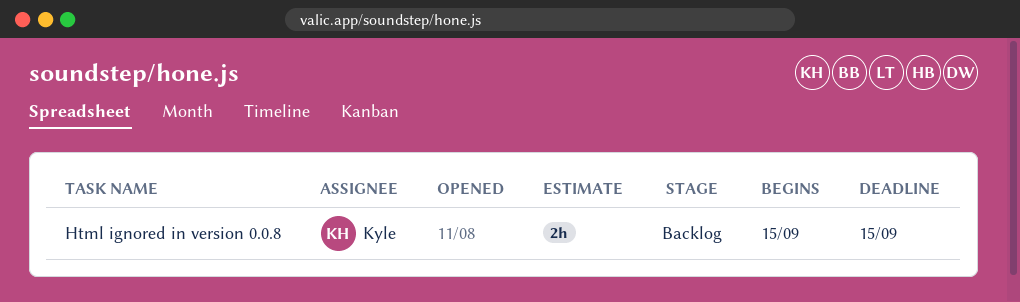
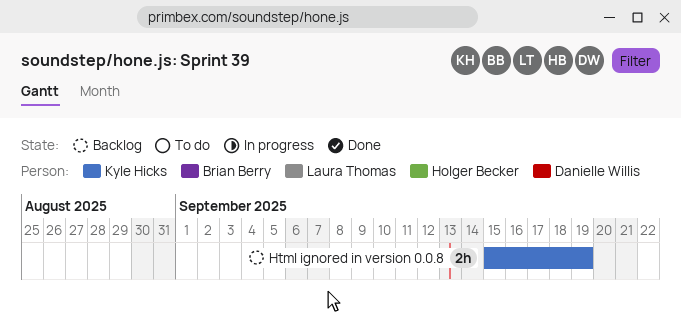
Html ignored in version 0.0.8, due: Sep 15 -> Sep 19

